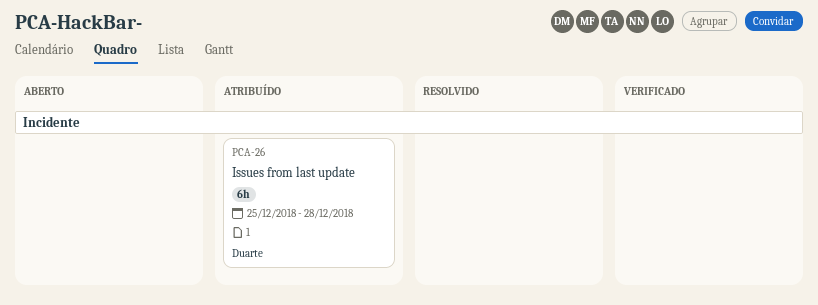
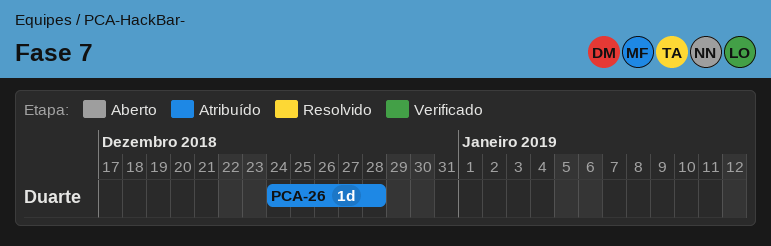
PCA-26, estimate: 6h -> 1d
PCA-26, start: Dec 25 -> Dec 24

